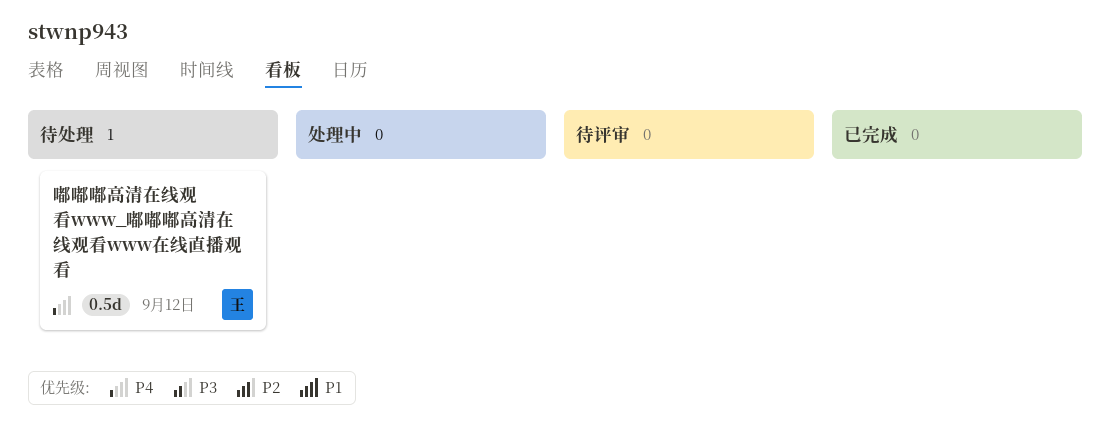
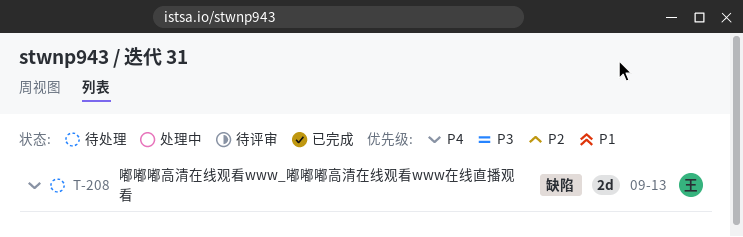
嘟嘟嘟高清在线观看www_嘟嘟嘟高清在线观看www在线直播观看, estimate: 0.5d -> 2d
嘟嘟嘟高清在线观看www_嘟嘟嘟高清在线观看www在线直播观看, due: Sep 12 -> Sep 13

